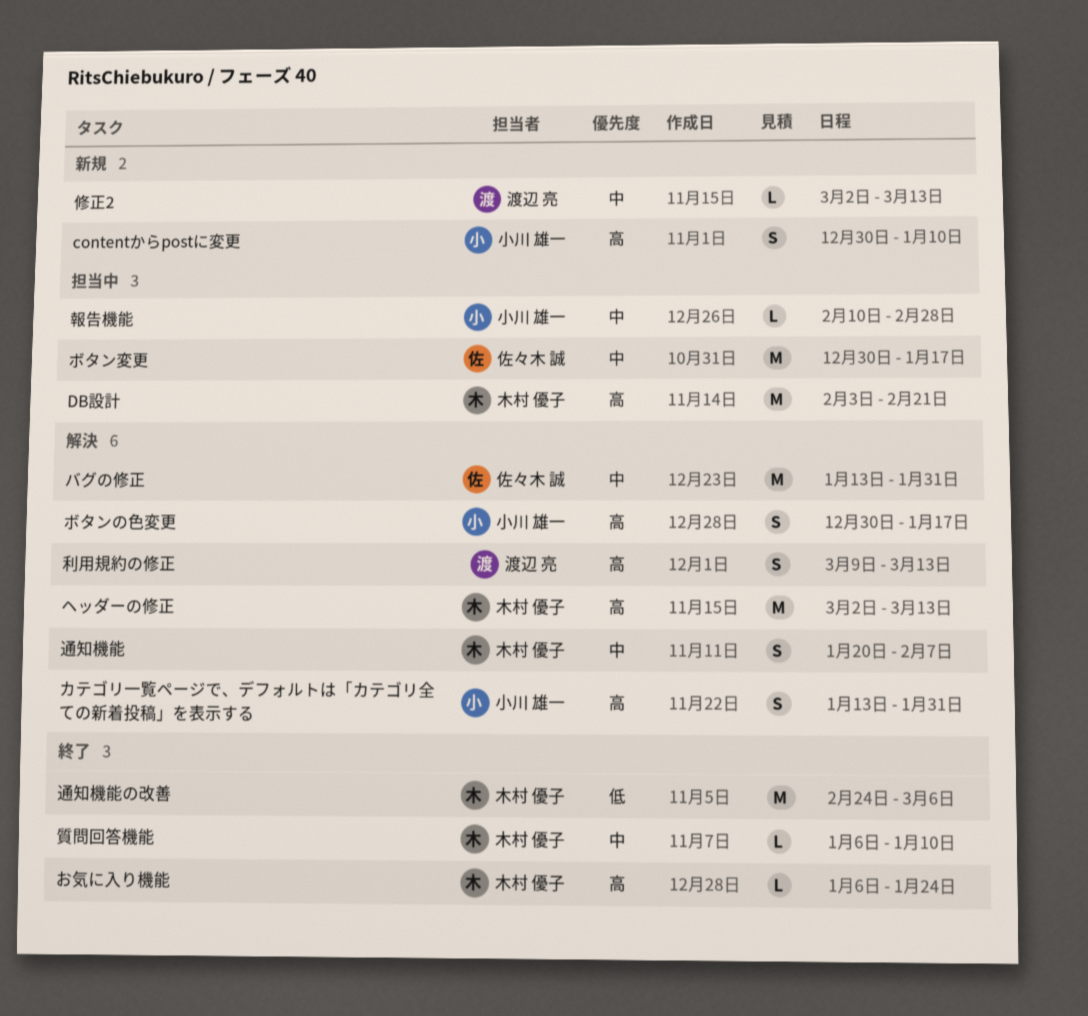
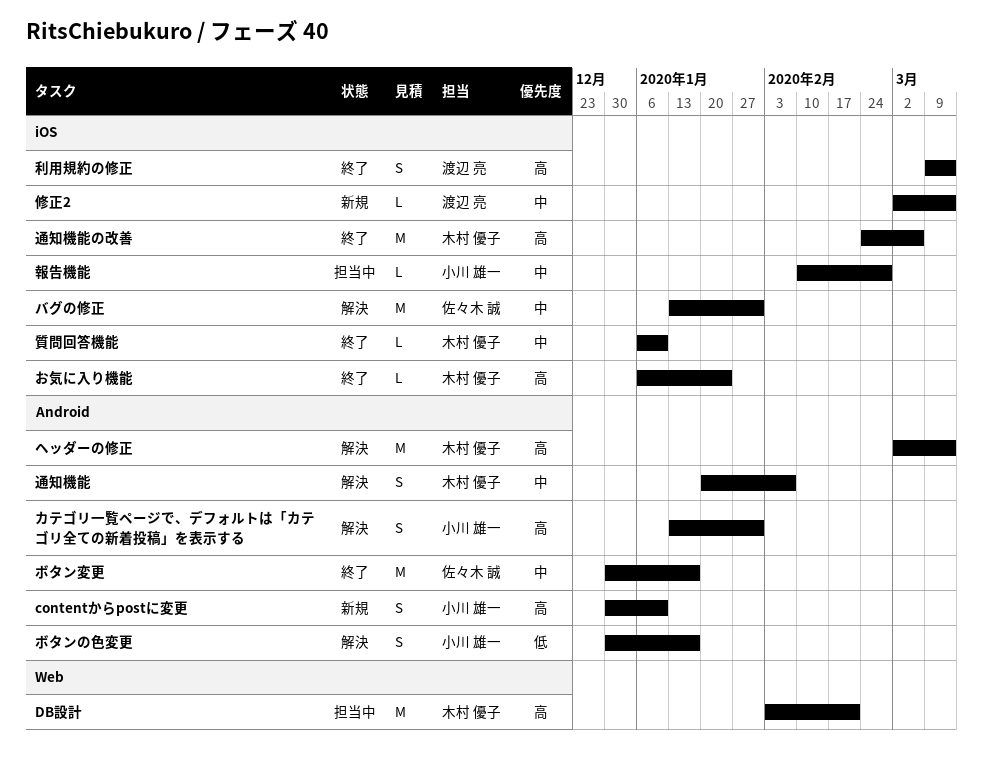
ボタンの色変更, priority: 高 -> 低
ボタン変更, status: 担当中 -> 終了
利用規約の修正, status: 解決 -> 終了
通知機能の改善, priority: 低 -> 高

